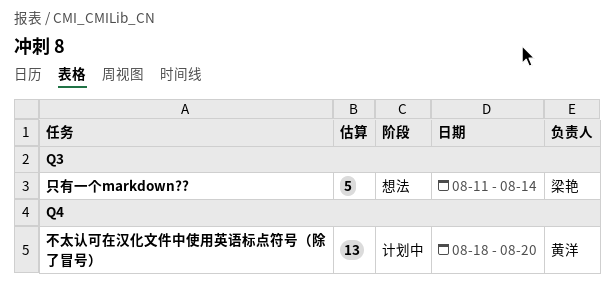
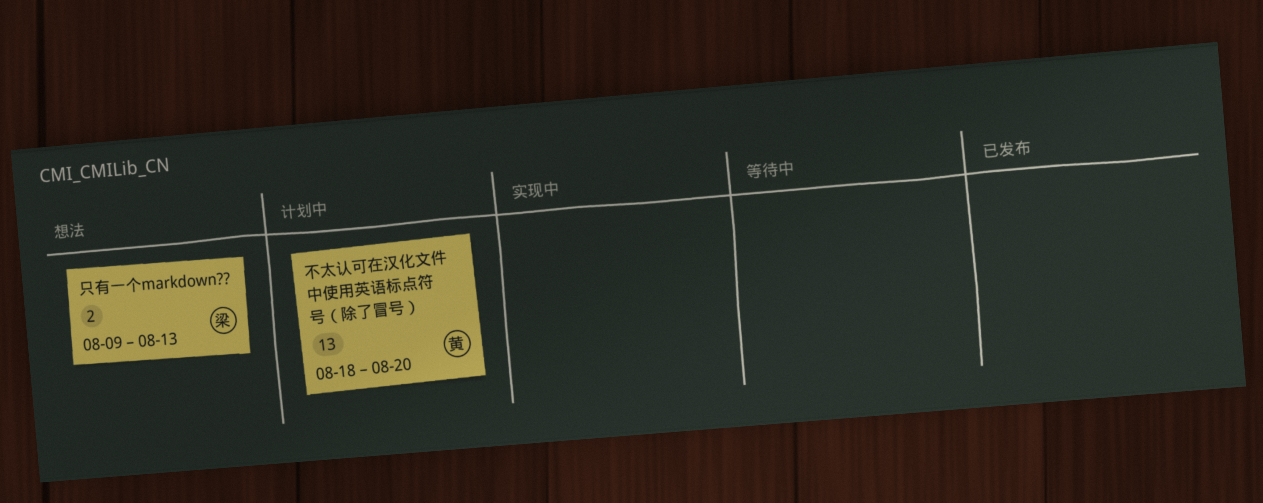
只有一个markdown??, estimate: 5 -> 2
只有一个markdown??, start: Aug 11 -> Aug 9
只有一个markdown??, due: Aug 14 -> Aug 13

